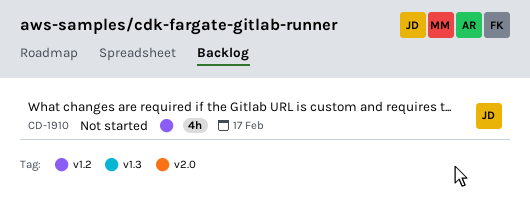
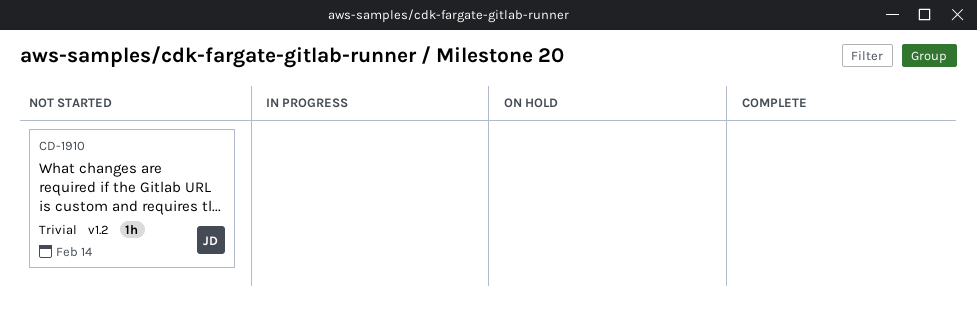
CD-1910, estimate: 4h -> 1h
CD-1910, due: Feb 17 -> Feb 14

